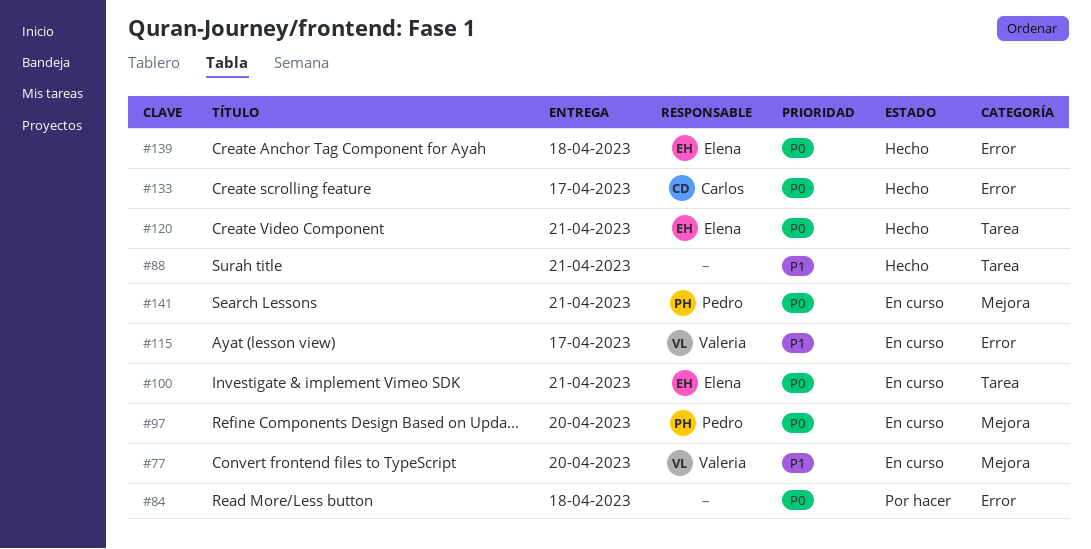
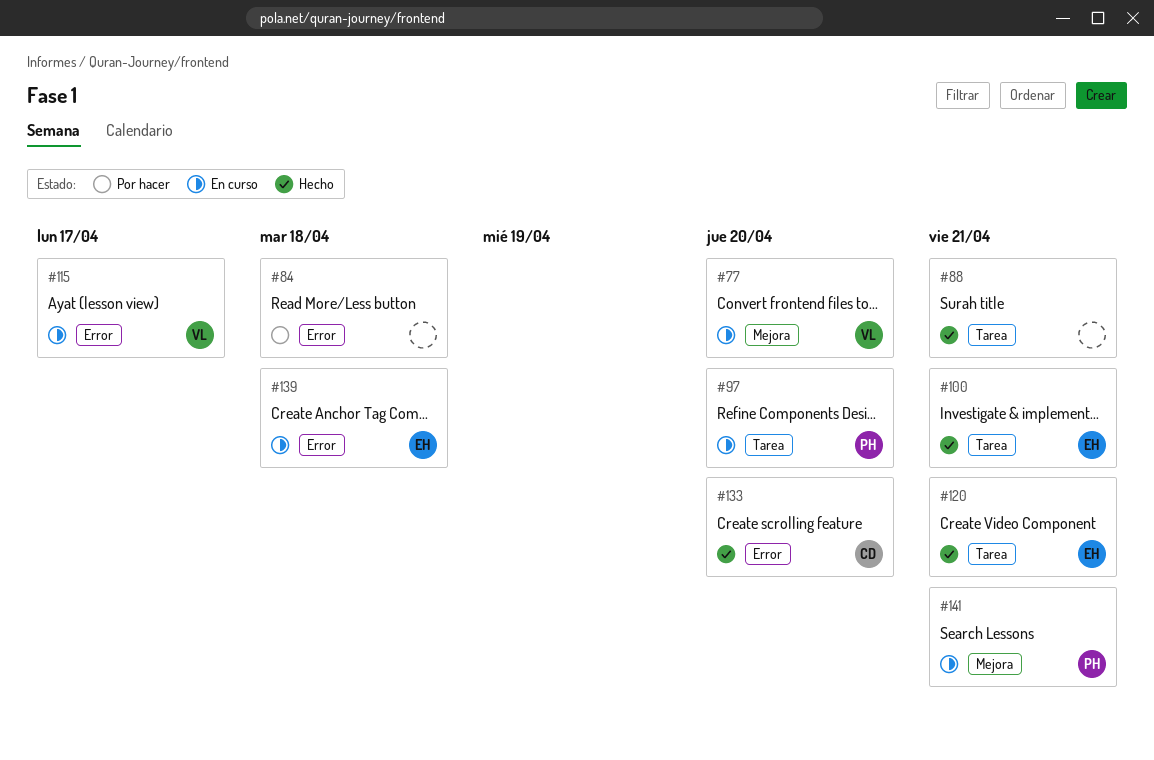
#97, label: Mejora -> Tarea
#100, status: En curso -> Hecho
#133, due: Apr 17 -> Apr 20
#139, status: Hecho -> En curso

